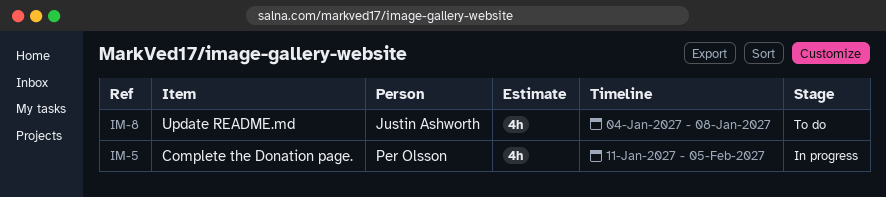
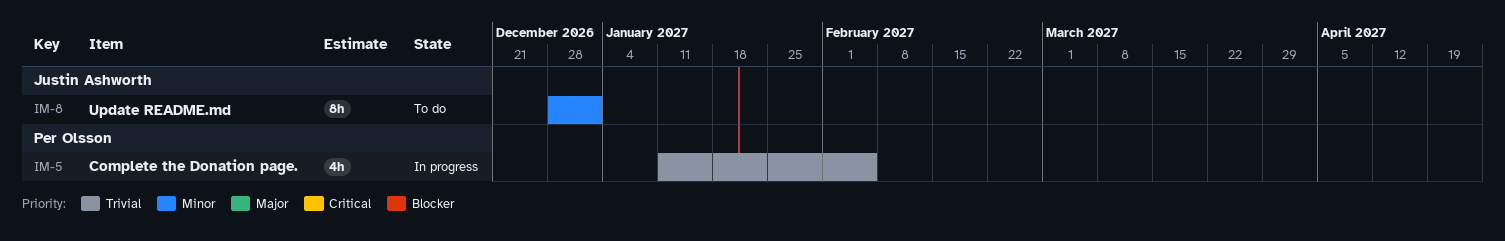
IM-8, estimate: 4h -> 8h
IM-8, start: Jan 4 -> Dec 28
IM-8, due: Jan 8 -> Jan 1

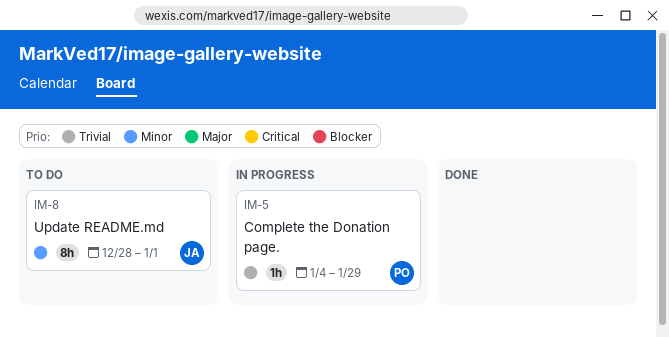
IM-5, estimate: 4h -> 1h
IM-5, start: Jan 11 -> Jan 4
IM-5, due: Feb 5 -> Jan 29

